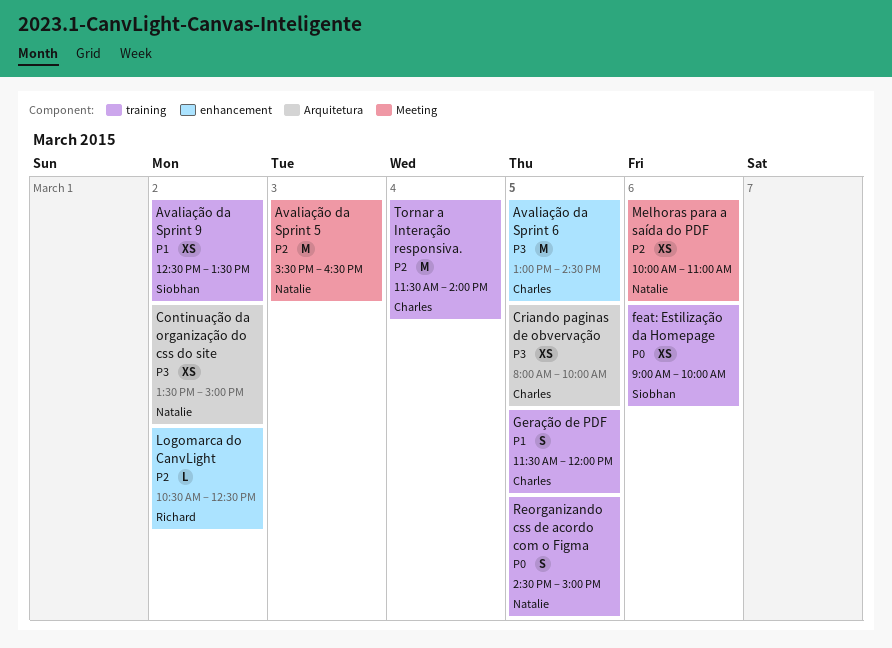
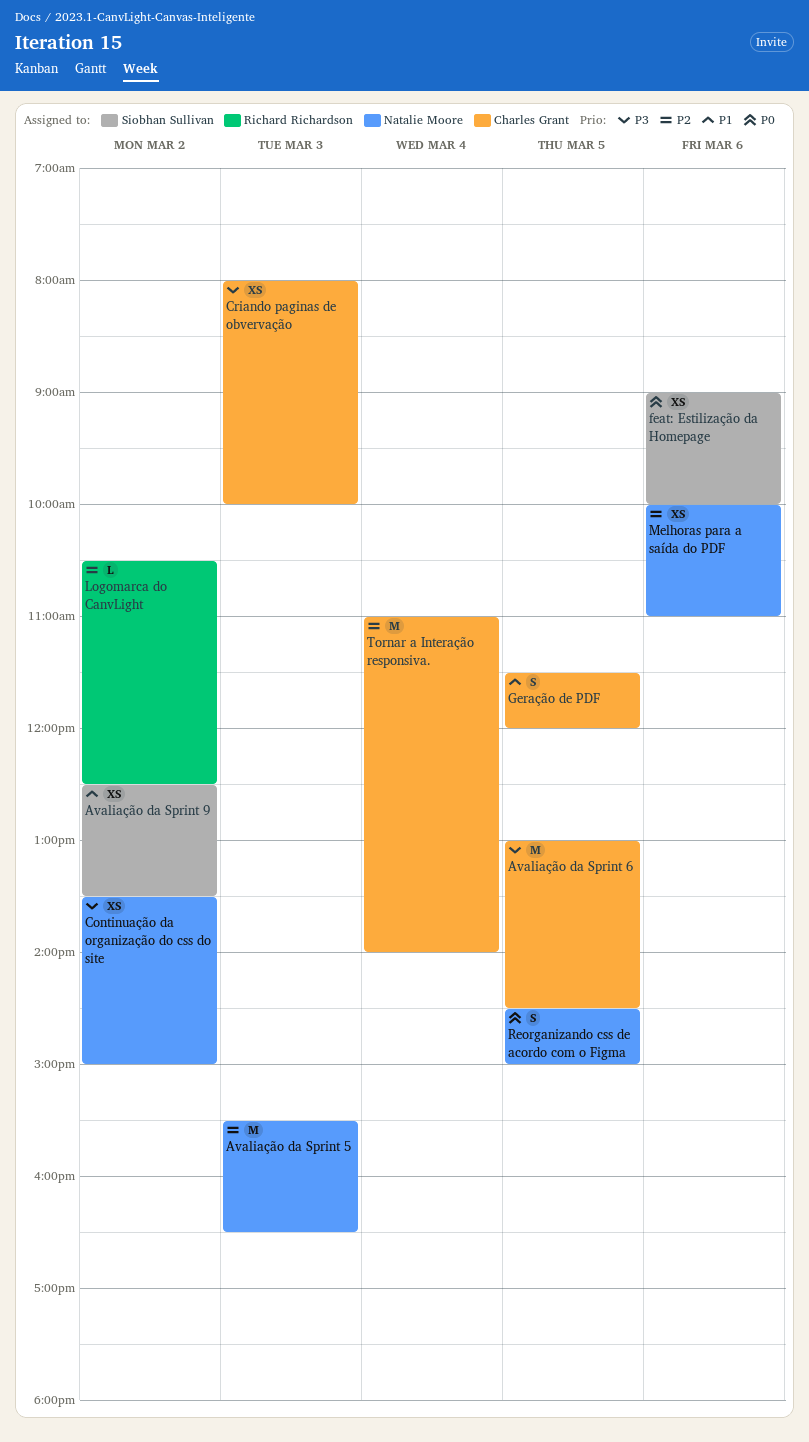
Criando paginas de obvervação, day: Mar 5 -> Mar 3
Tornar a Interação responsiva., begins: 11:30 -> 11:00

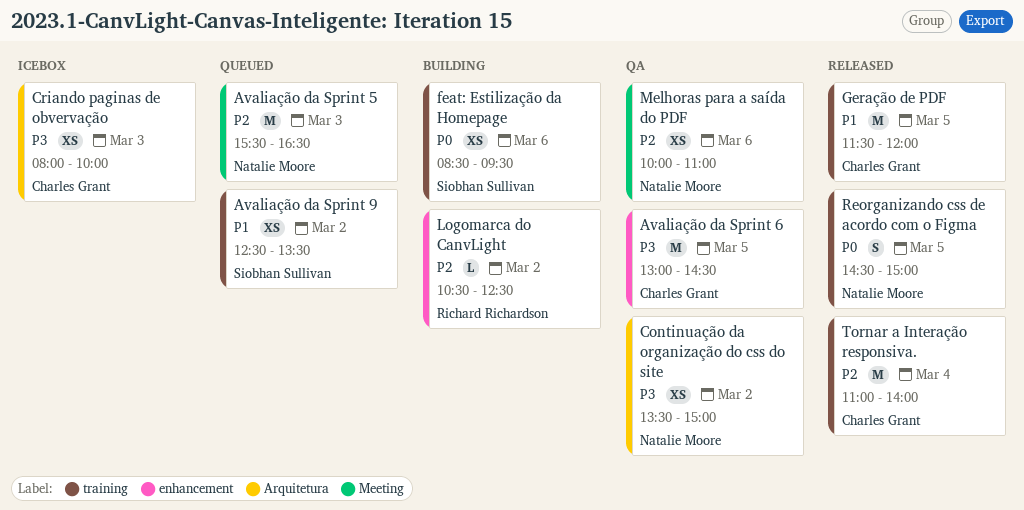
feat: Estilização da Homepage, begins: 09:00 -> 08:30
feat: Estilização da Homepage, ends: 10:00 -> 09:30
Geração de PDF, estimate: S -> M

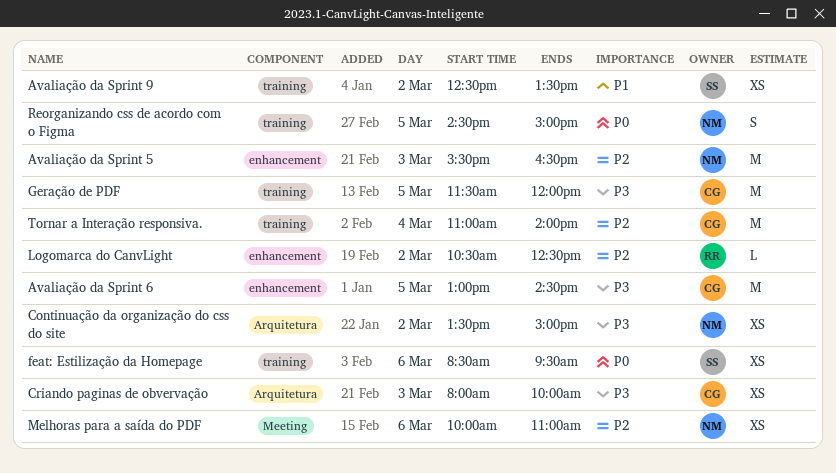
Avaliação da Sprint 5, label: Meeting -> enhancement
Geração de PDF, priority: P1 -> P3

